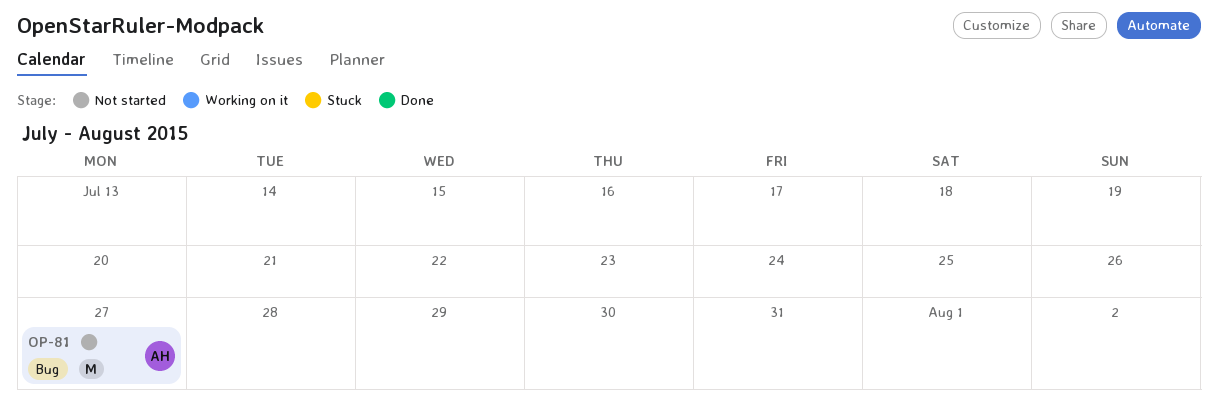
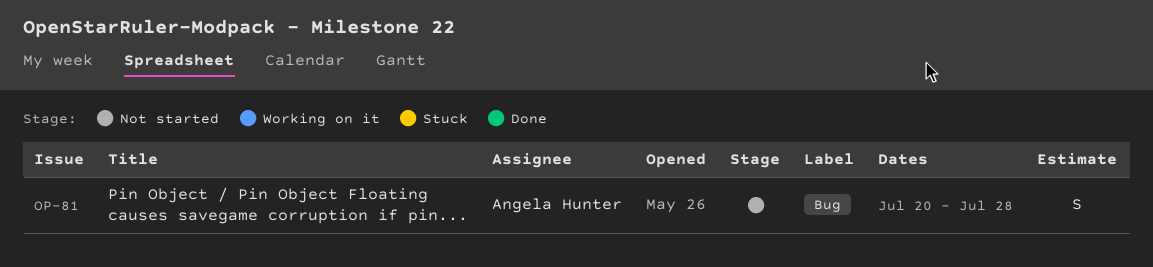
OP-81, estimate: M -> S
OP-81, due: Jul 27 -> Jul 28

